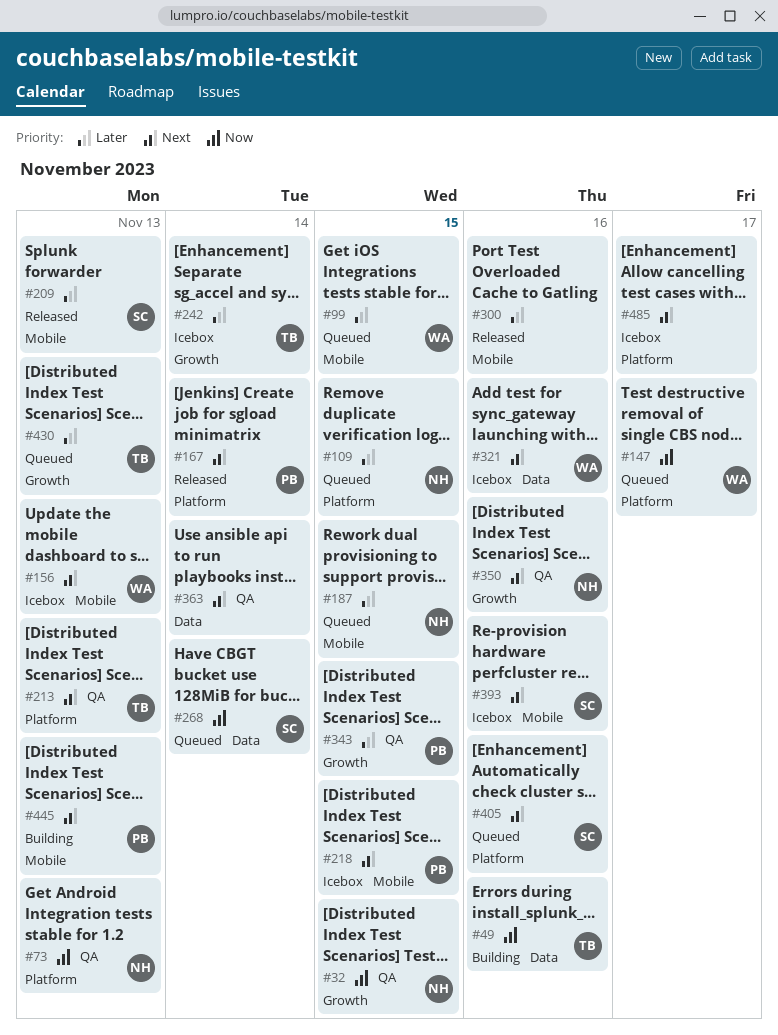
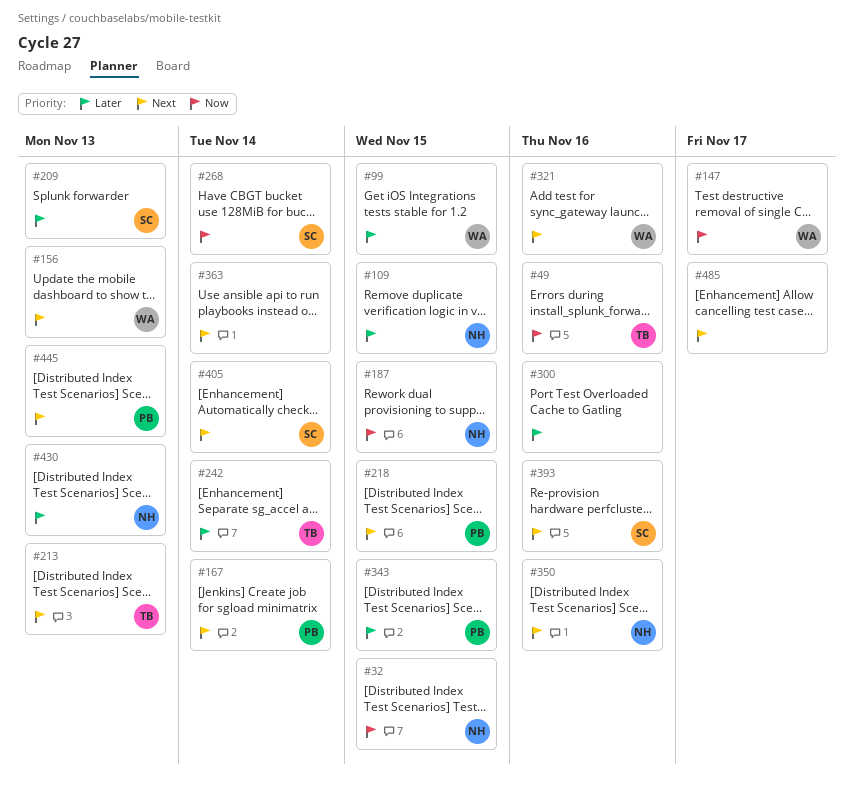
#73: present -> none
#187, priority: Later -> Now
#405, due: Nov 16 -> Nov 14
#430, owner: TB -> NH

